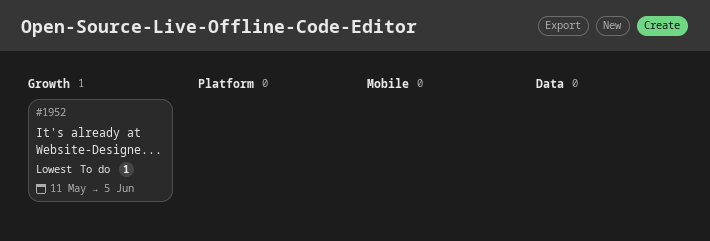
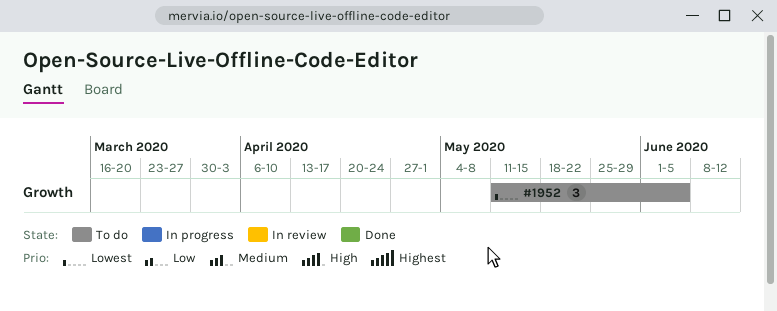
#1952, estimate: 1 -> 3

